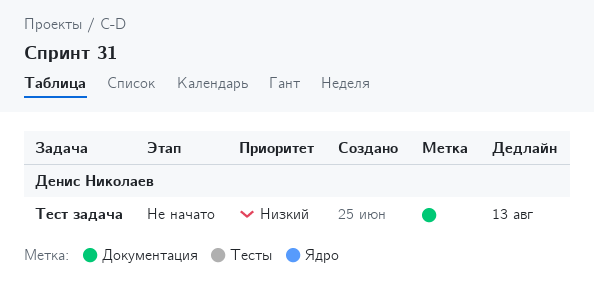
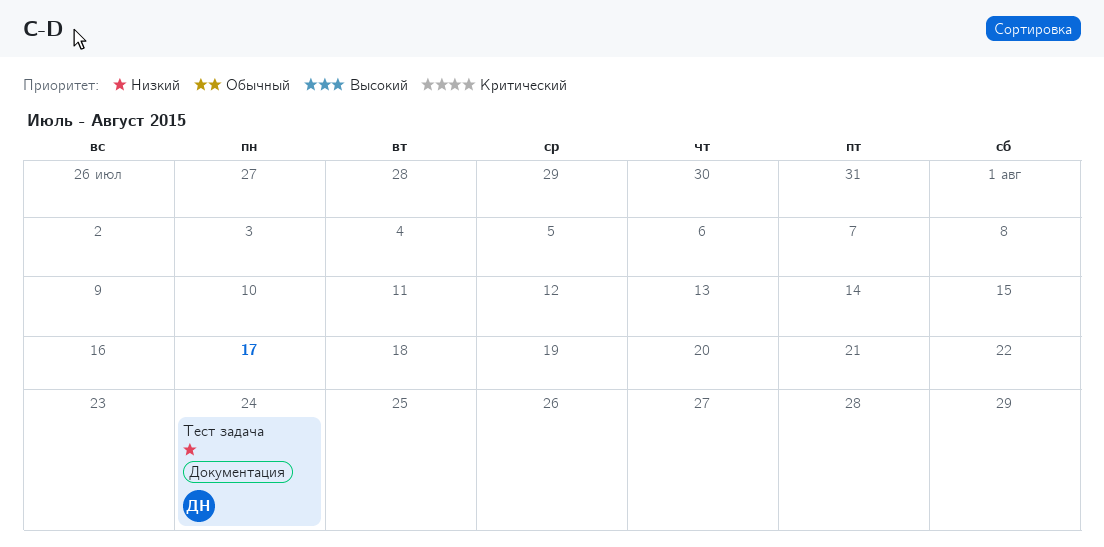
Тест задача, due: Aug 13 -> Aug 24

